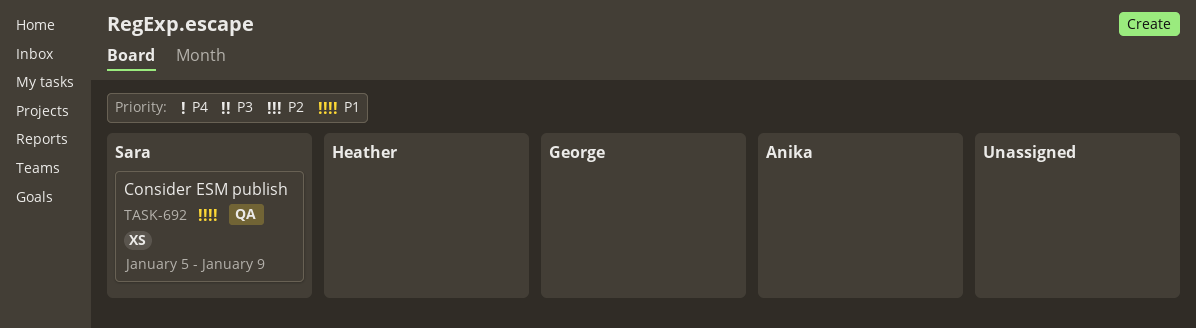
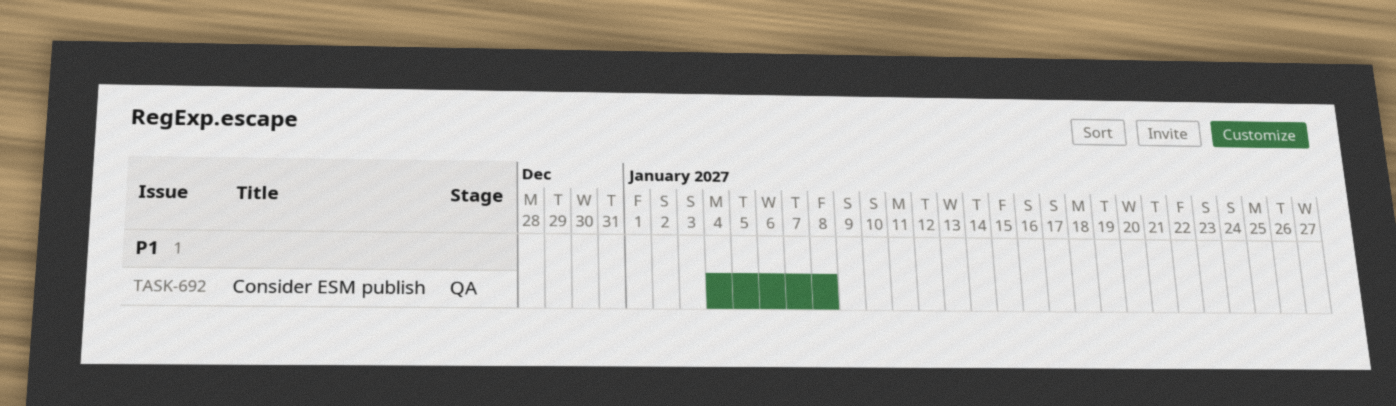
TASK-692, start: Jan 5 -> Jan 4
TASK-692, due: Jan 9 -> Jan 8

